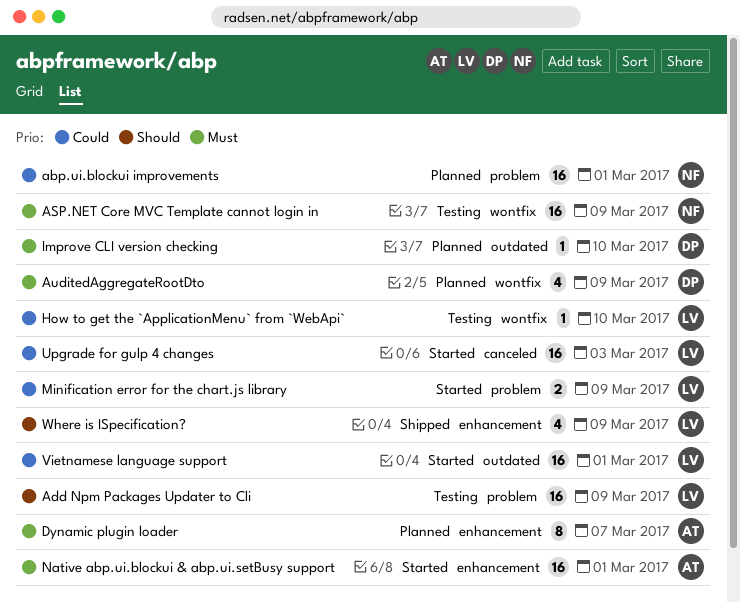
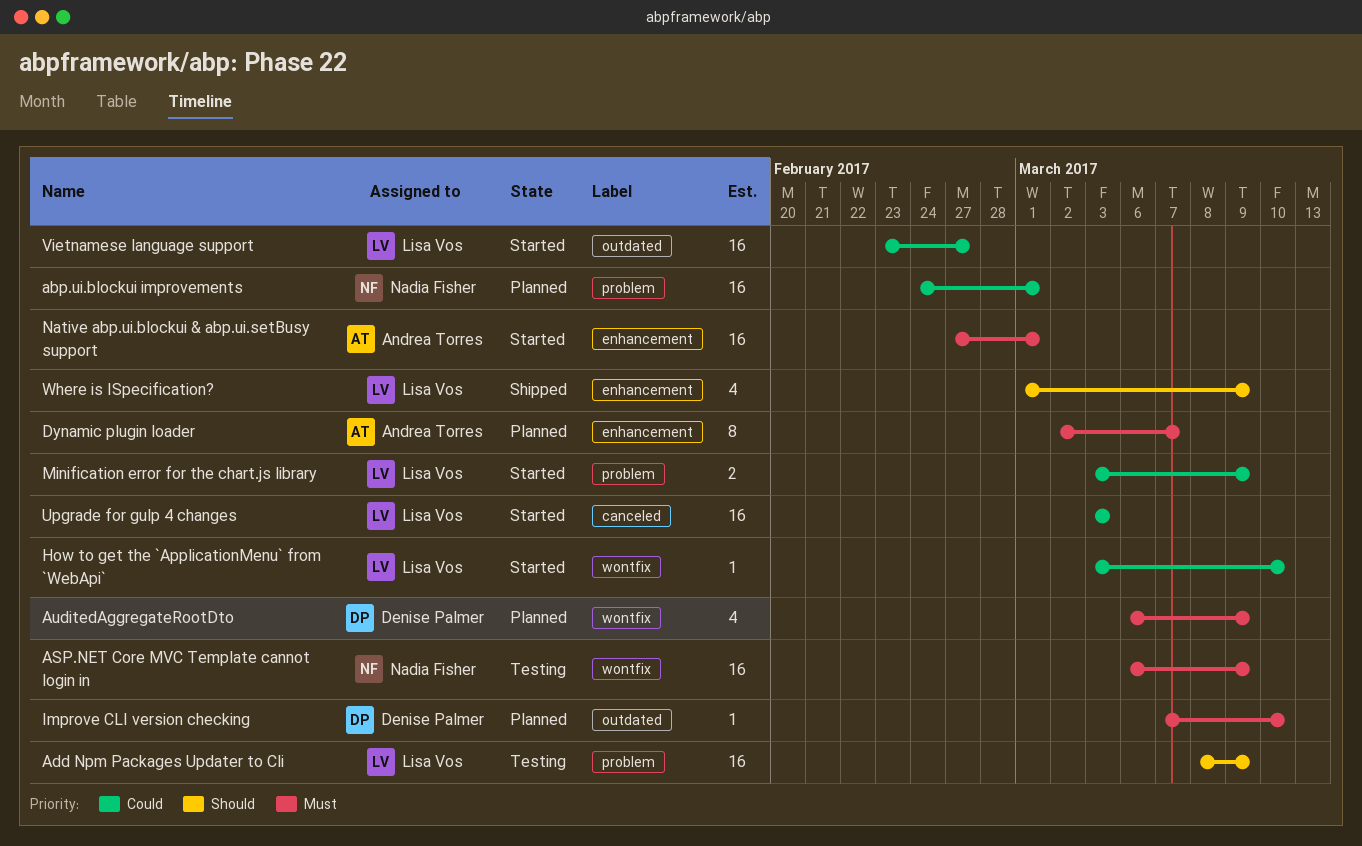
How to get the `ApplicationMenu` from `WebApi`, status: Testing -> Started
Vietnamese language support, due: Mar 1 -> Feb 27

